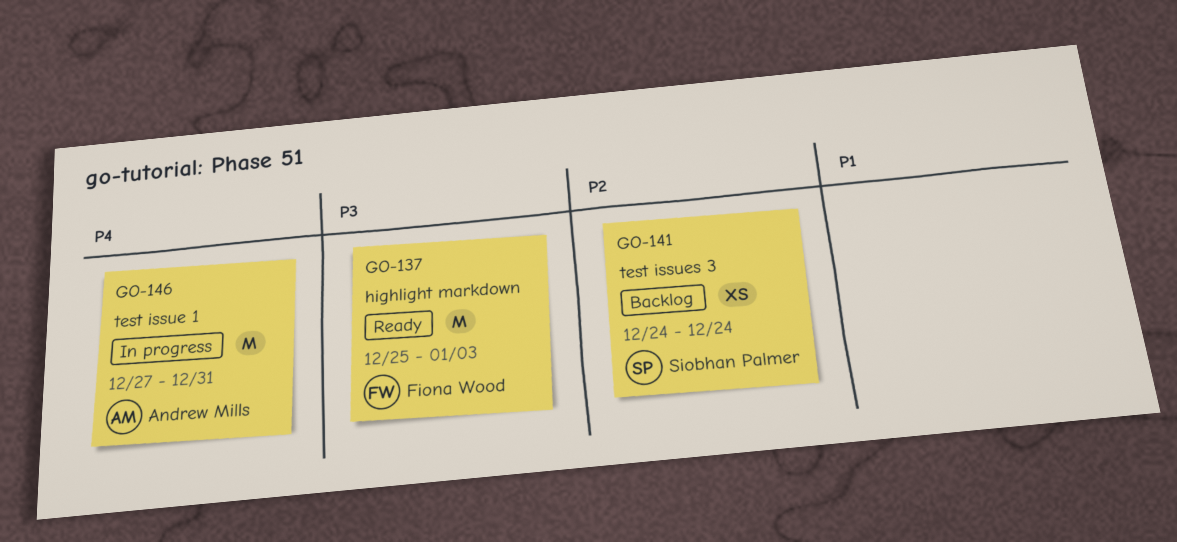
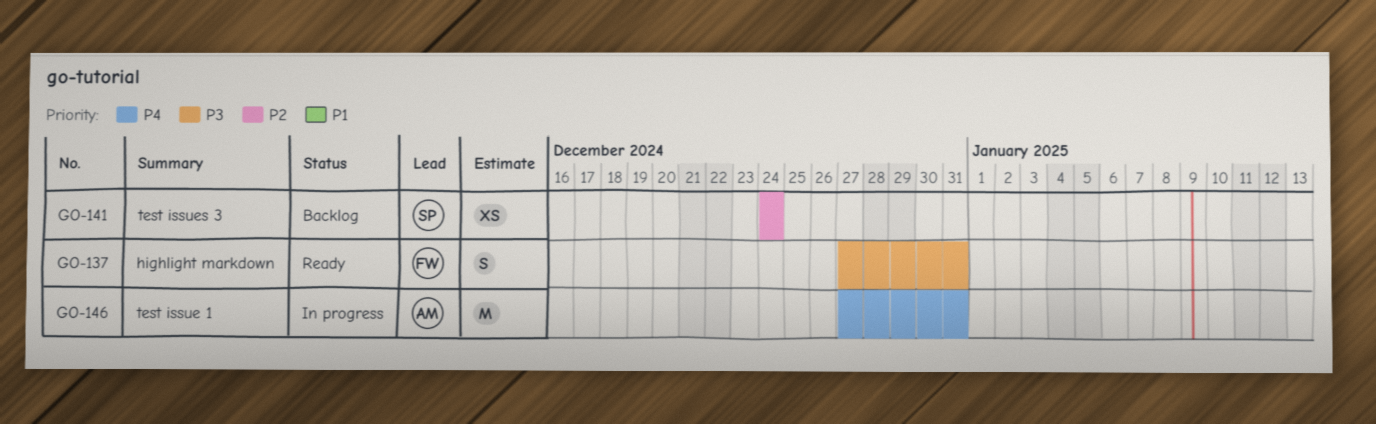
GO-137, estimate: M -> S
GO-137, start: Dec 25 -> Dec 27
GO-137, due: Jan 3 -> Dec 31

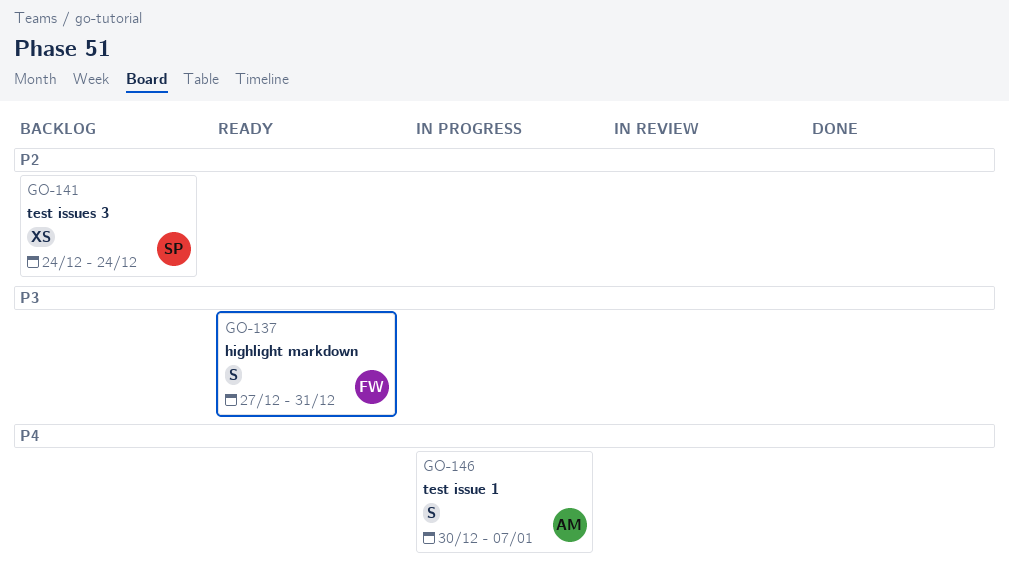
GO-146, estimate: M -> S
GO-146, start: Dec 27 -> Dec 30
GO-146, due: Dec 31 -> Jan 7

